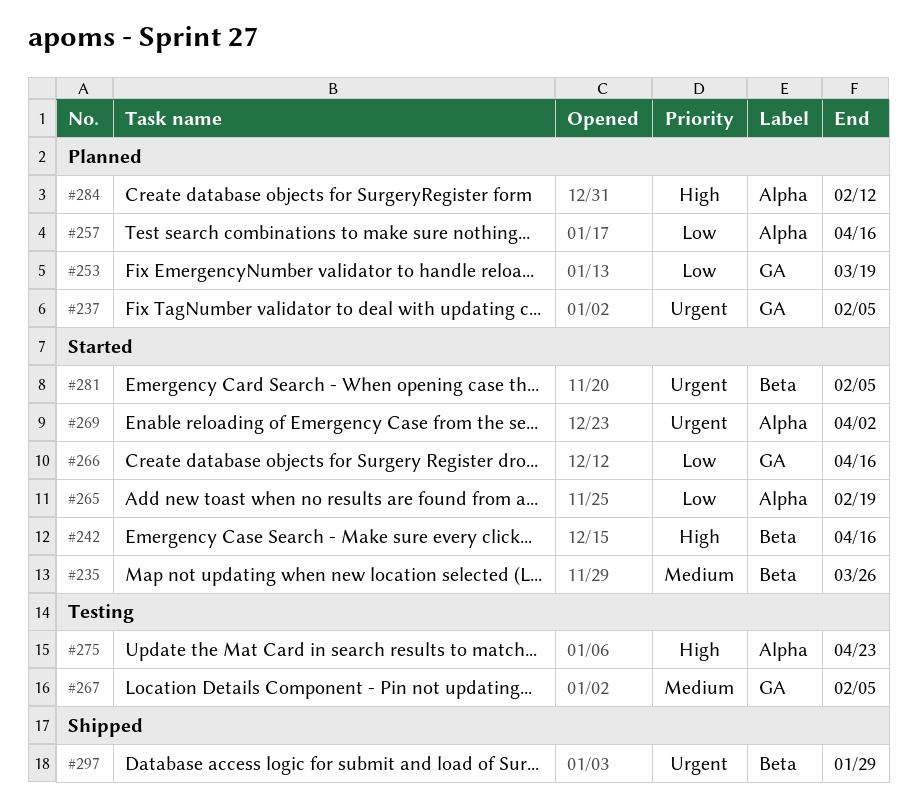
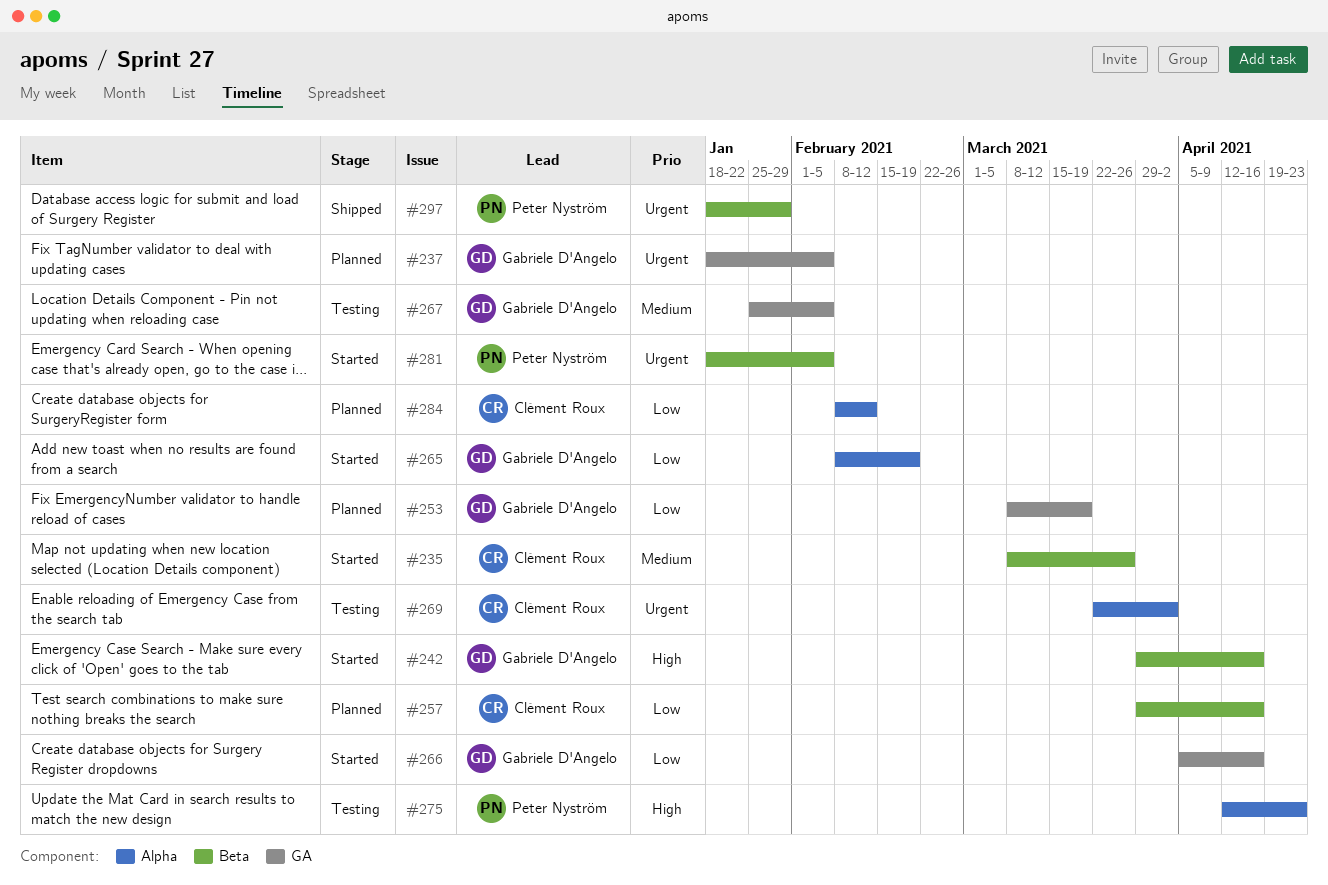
#257, label: Alpha -> Beta
#269, status: Started -> Testing
#284, priority: High -> Low

